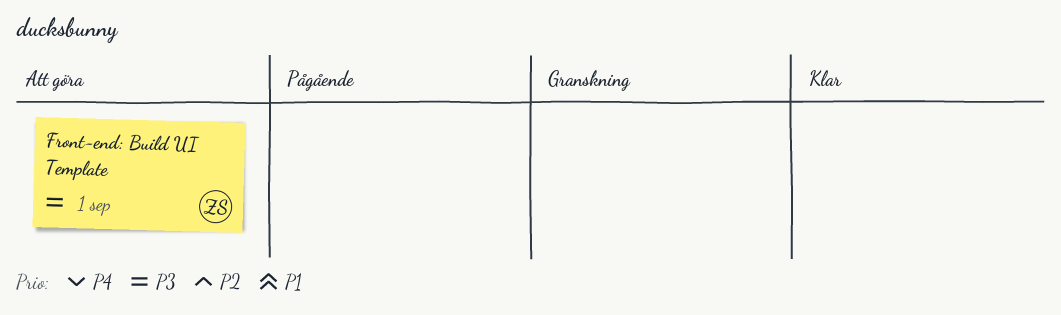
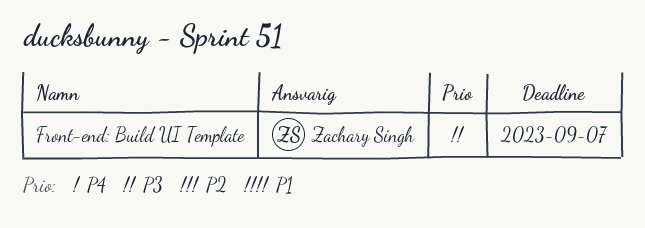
Front-end: Build UI Template, due: Sep 1 -> Sep 7

